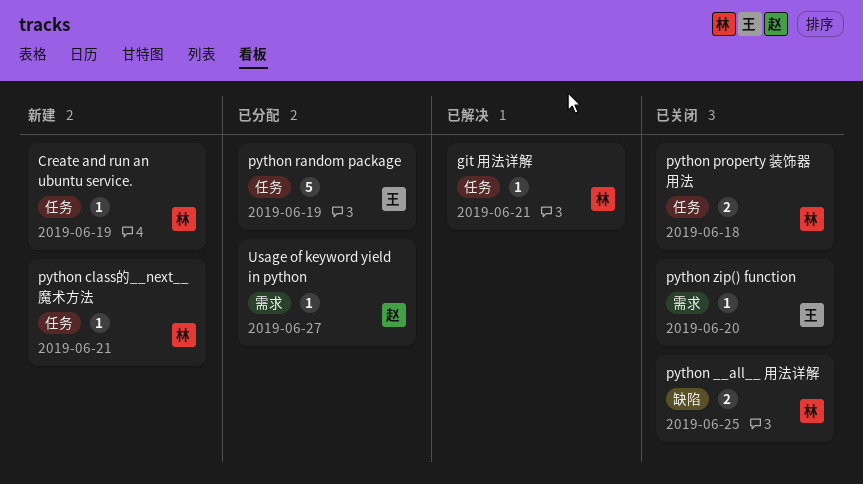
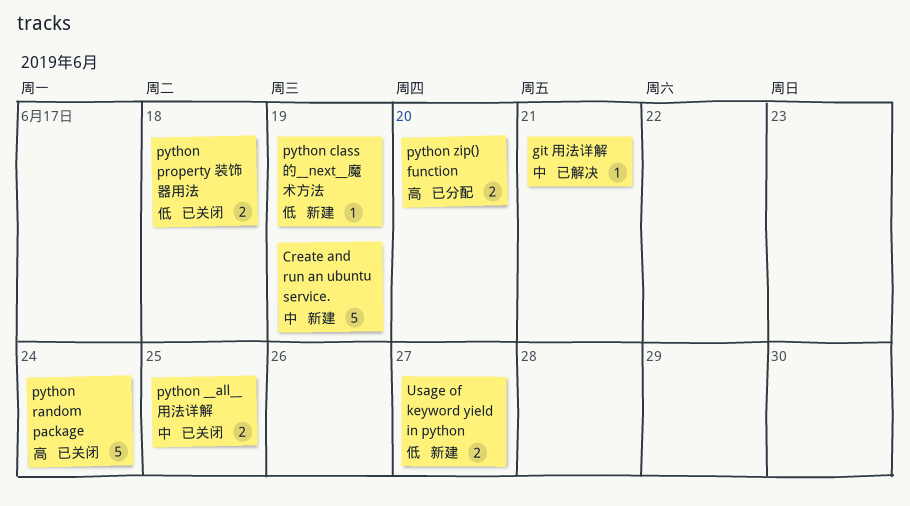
Create and run an ubuntu service., estimate: 1 -> 5
python class的__next__魔术方法, due: Jun 21 -> Jun 19
python random package, status: 已分配 -> 已关闭
python random package, due: Jun 19 -> Jun 24
python zip() function, status: 已关闭 -> 已分配
python zip() function, estimate: 1 -> 2
Usage of keyword yield in python, status: 已分配 -> 新建
Usage of keyword yield in python, estimate: 1 -> 2

